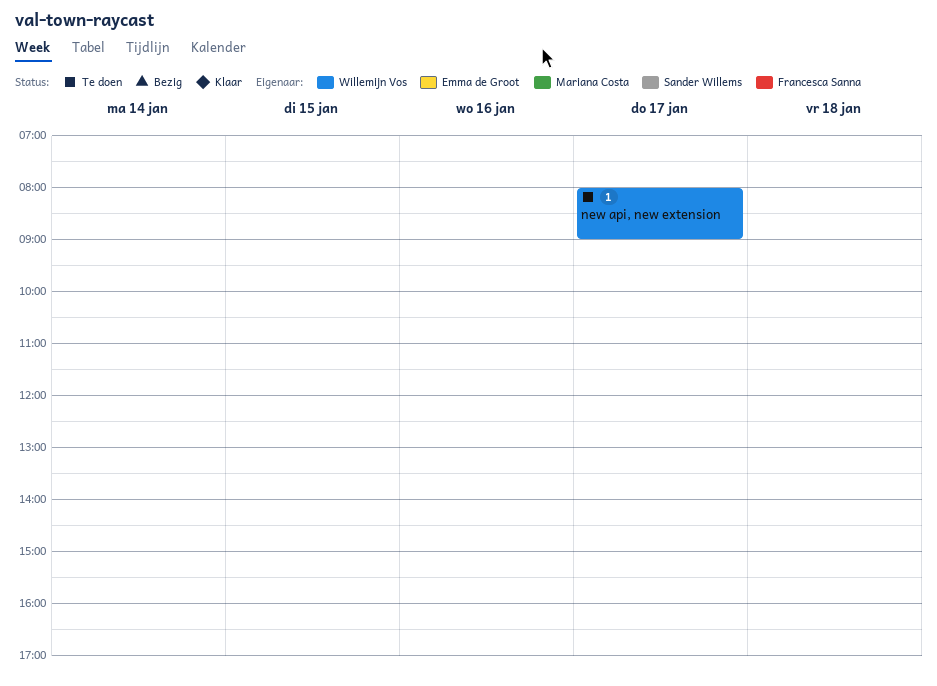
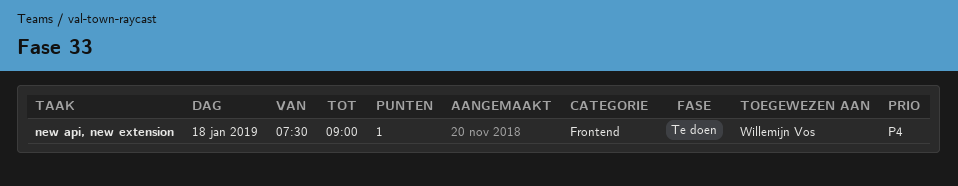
new api, new extension, day: Jan 17 -> Jan 18
new api, new extension, begins: 08:00 -> 07:30

